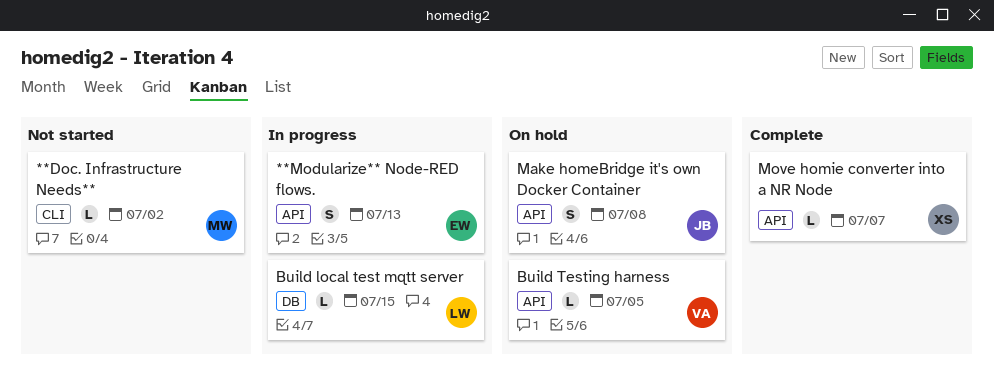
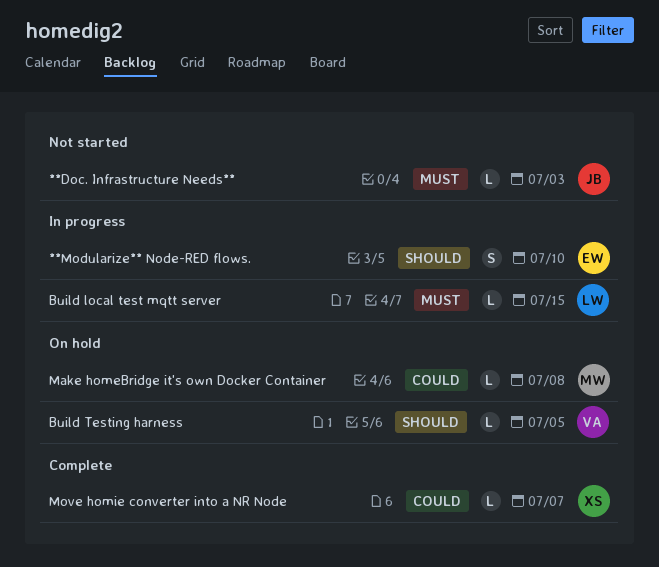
**Doc. Infrastructure Needs**, owner: MW -> JB
**Doc. Infrastructure Needs**, due: Jul 2 -> Jul 3
**Modularize** Node-RED flows., due: Jul 13 -> Jul 10
Make homeBridge it's own Docker Container, owner: JB -> MW
Make homeBridge it's own Docker Container, estimate: S -> L

